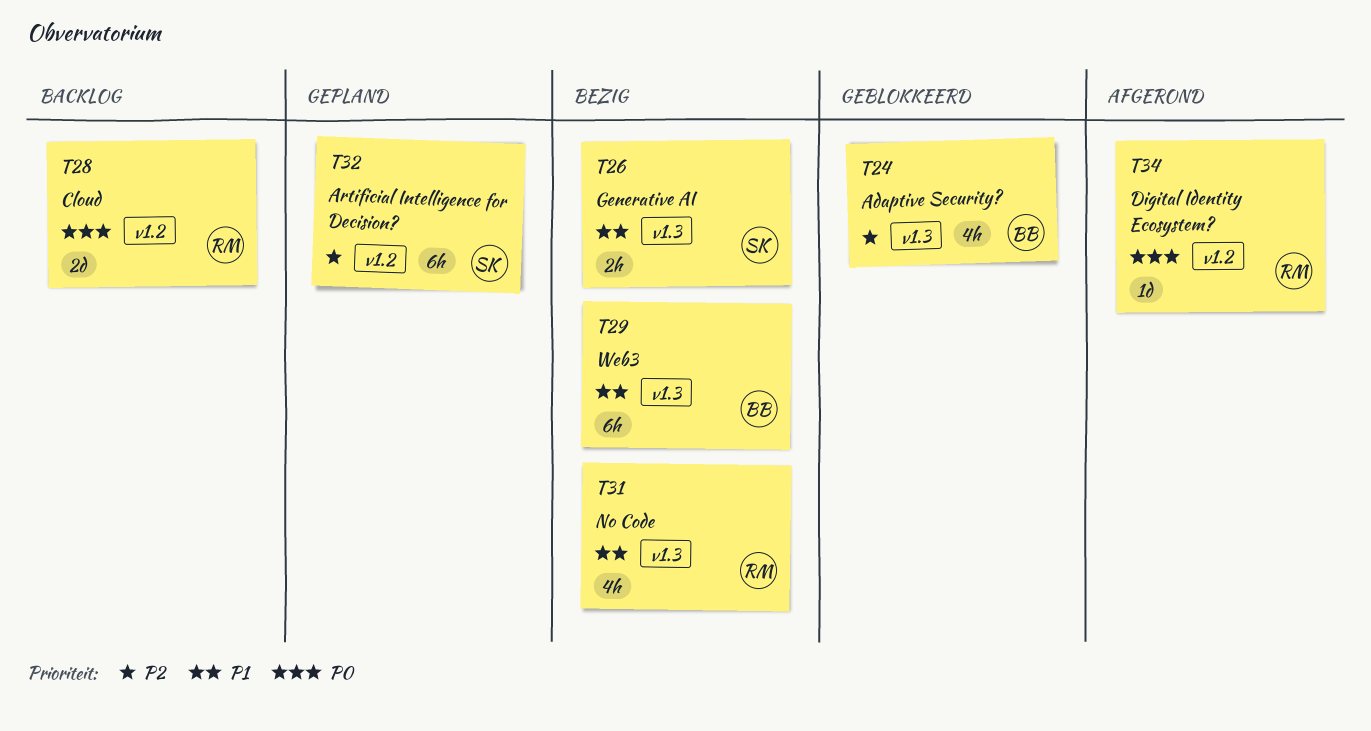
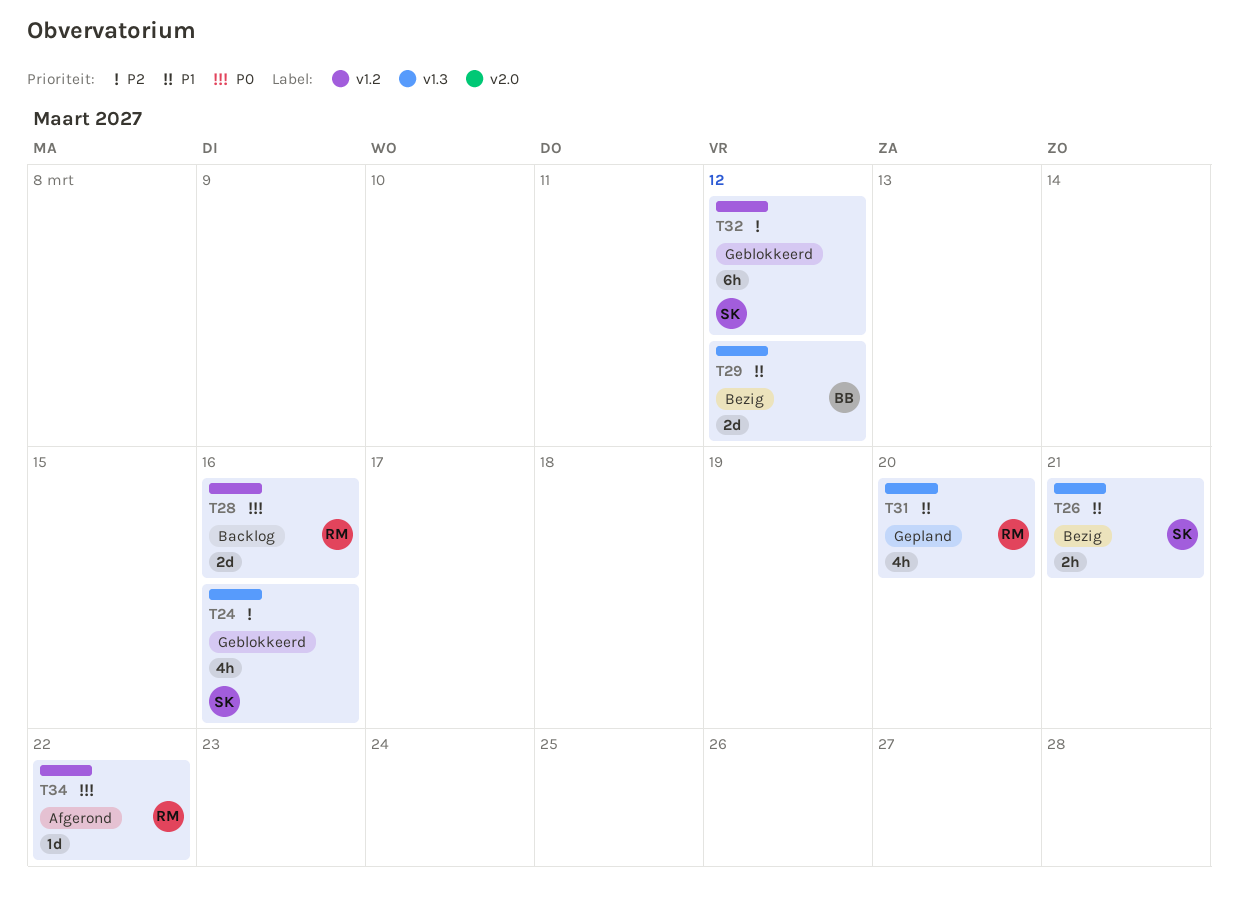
T24, owner: BB -> SK
T29, estimate: 6h -> 2d
T31, status: Bezig -> Gepland
T32, status: Gepland -> Geblokkeerd

